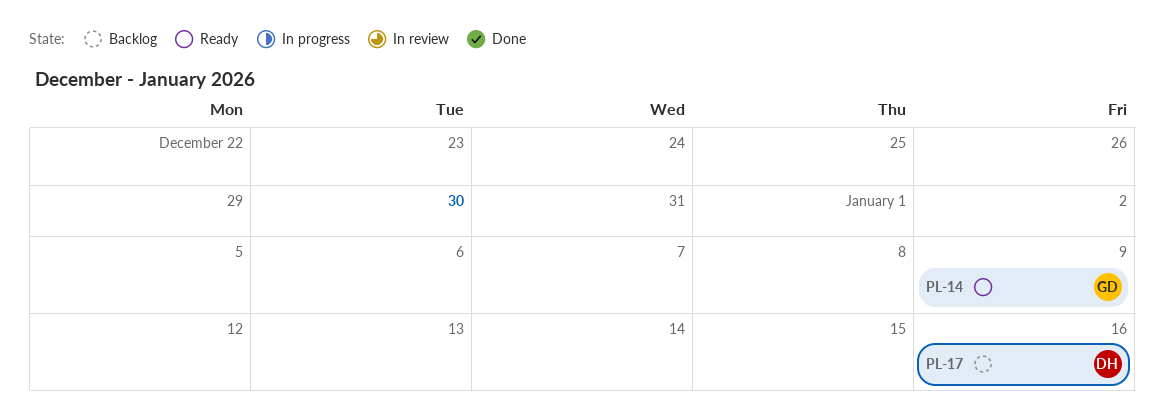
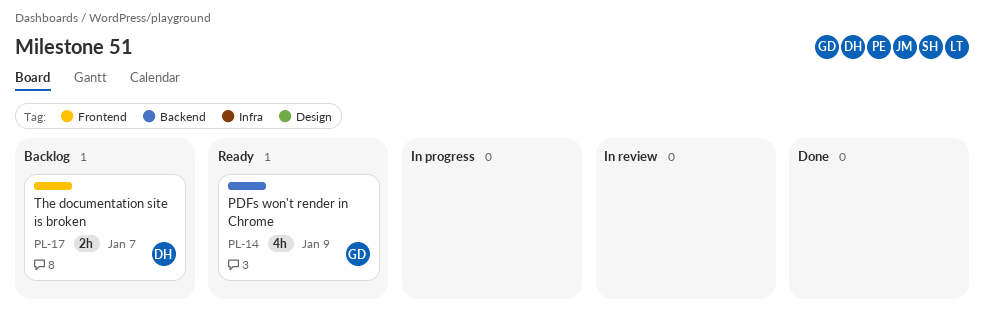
PL-17, due: Jan 16 -> Jan 7

